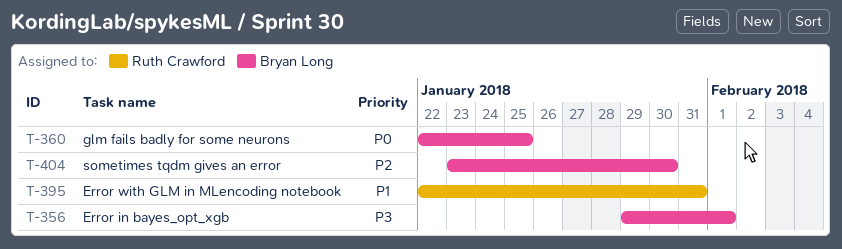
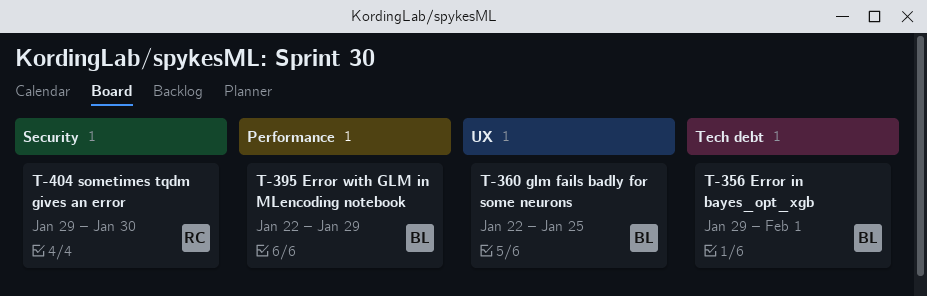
T-395, owner: Ruth Crawford -> Bryan Long
T-395, due: Jan 31 -> Jan 29
T-404, owner: Bryan Long -> Ruth Crawford
T-404, start: Jan 23 -> Jan 29

